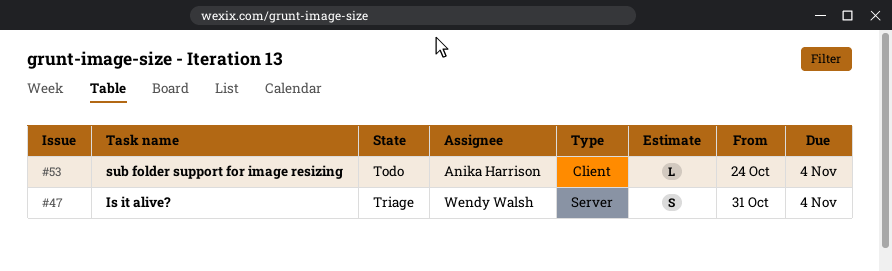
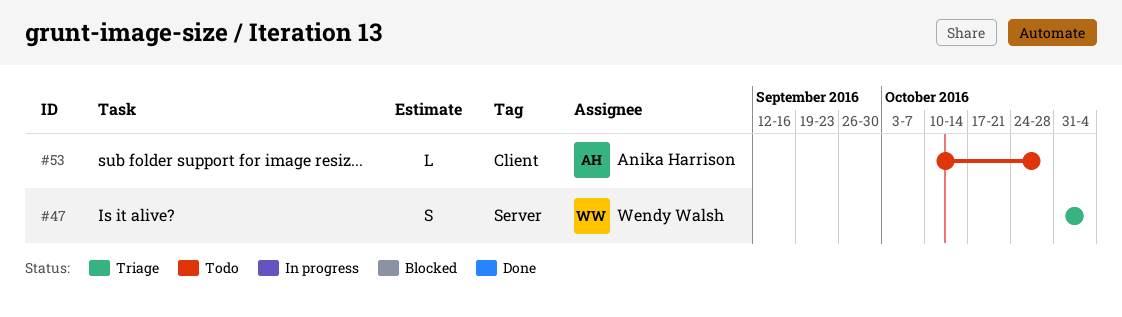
#53, start: Oct 24 -> Oct 10
#53, due: Nov 4 -> Oct 28

